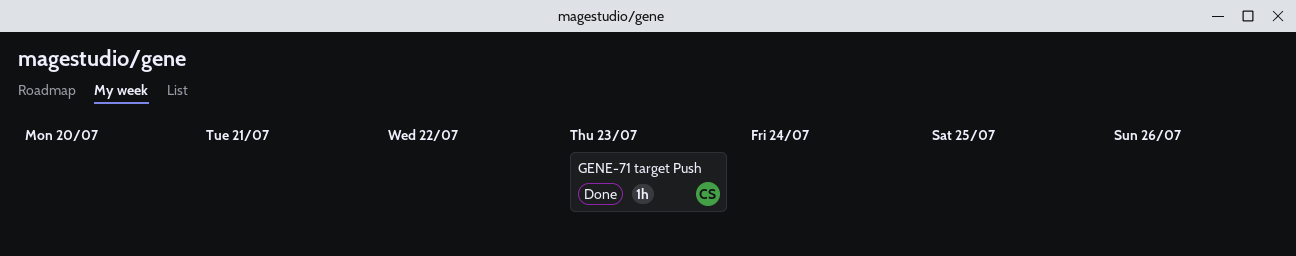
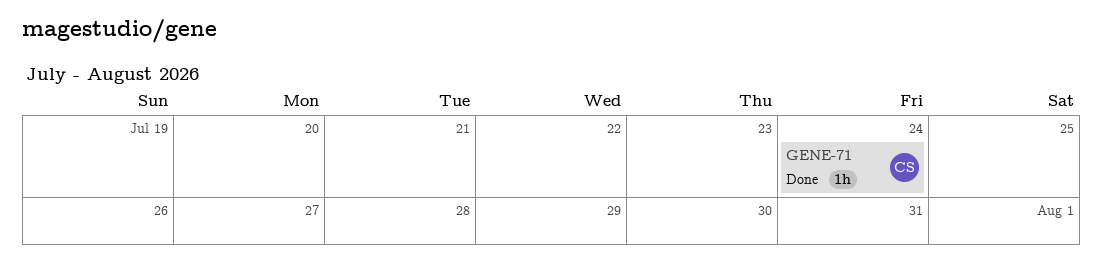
GENE-71, due: Jul 23 -> Jul 24

